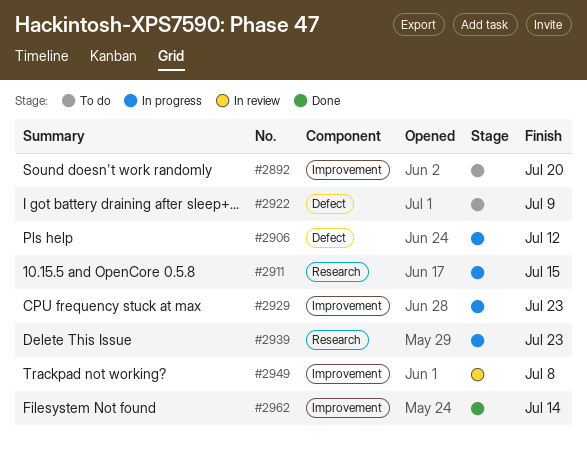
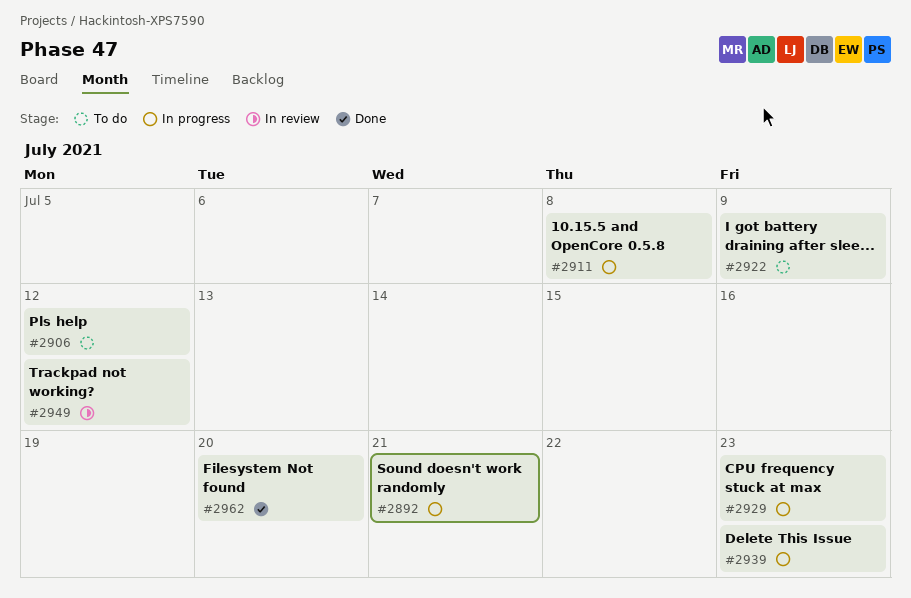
#2892, status: To do -> In progress
#2892, due: Jul 20 -> Jul 21
#2906, status: In progress -> To do
#2911, due: Jul 15 -> Jul 8
#2949, due: Jul 8 -> Jul 12
#2962, due: Jul 14 -> Jul 20

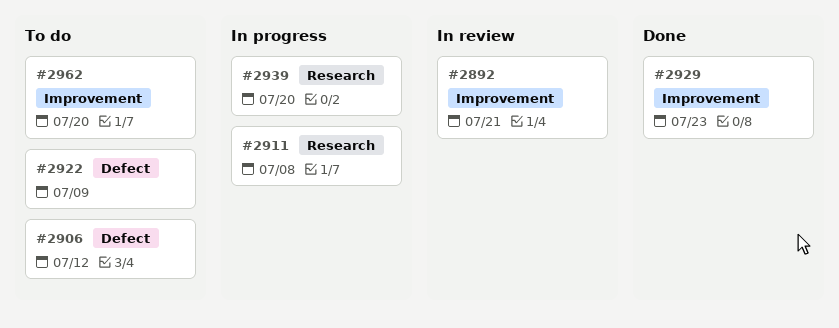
#2892, status: In progress -> In review
#2929, status: In progress -> Done
#2939, due: Jul 23 -> Jul 20
#2949: present -> none
#2962, status: Done -> To do

